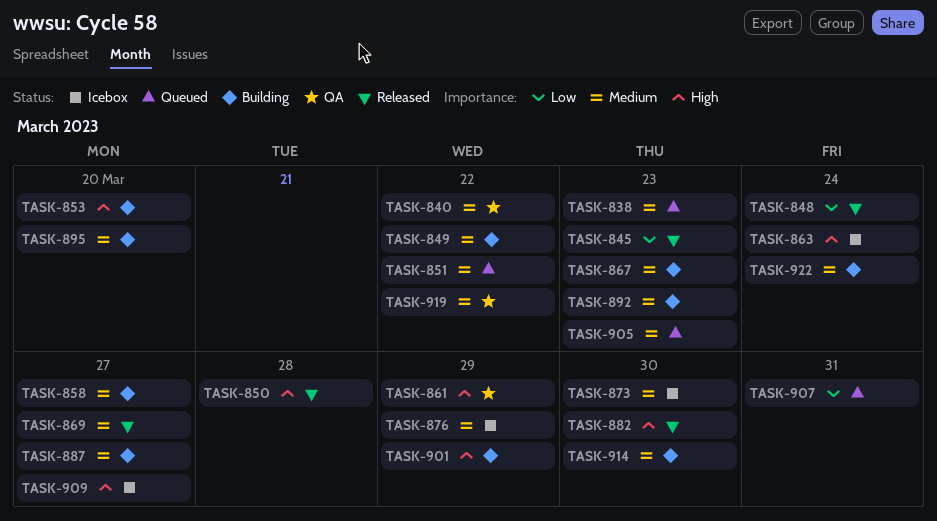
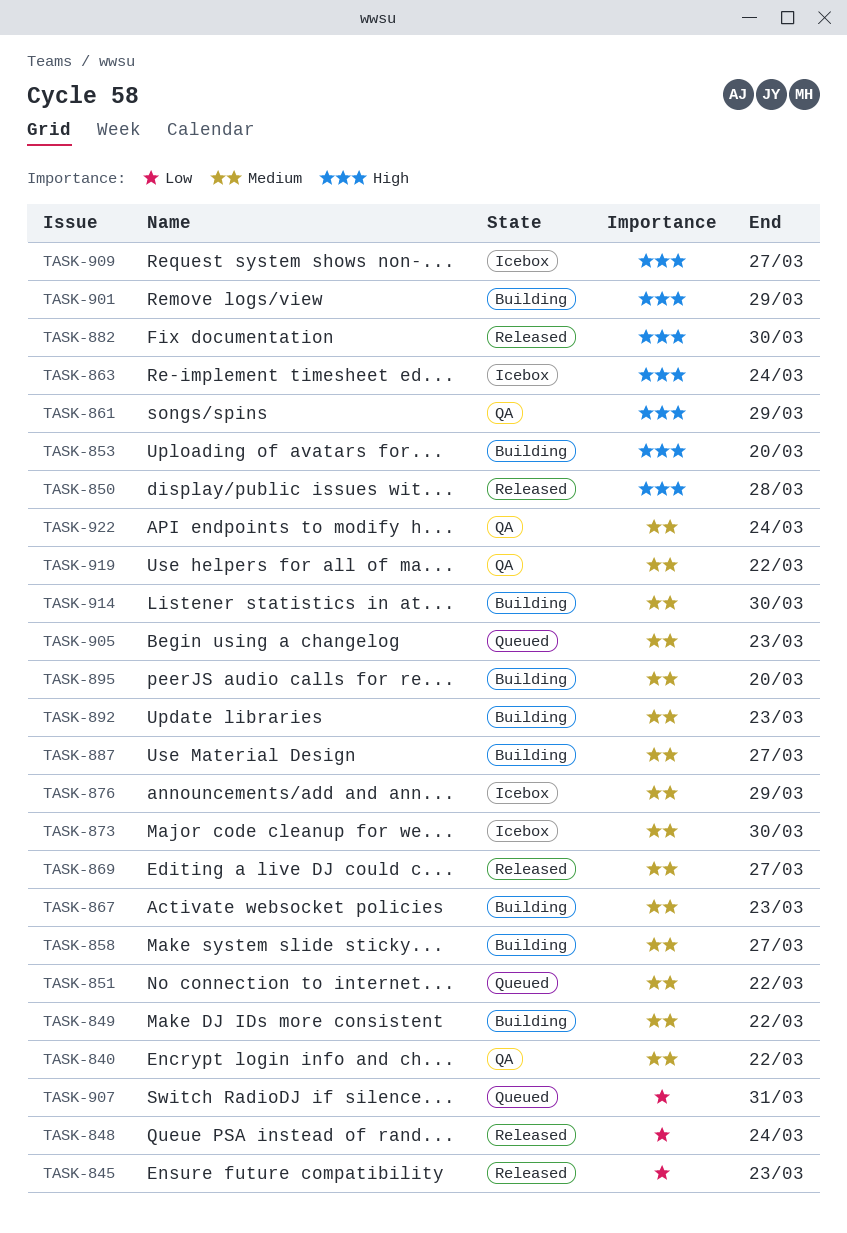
TASK-838: present -> none
TASK-922, status: Building -> QA

